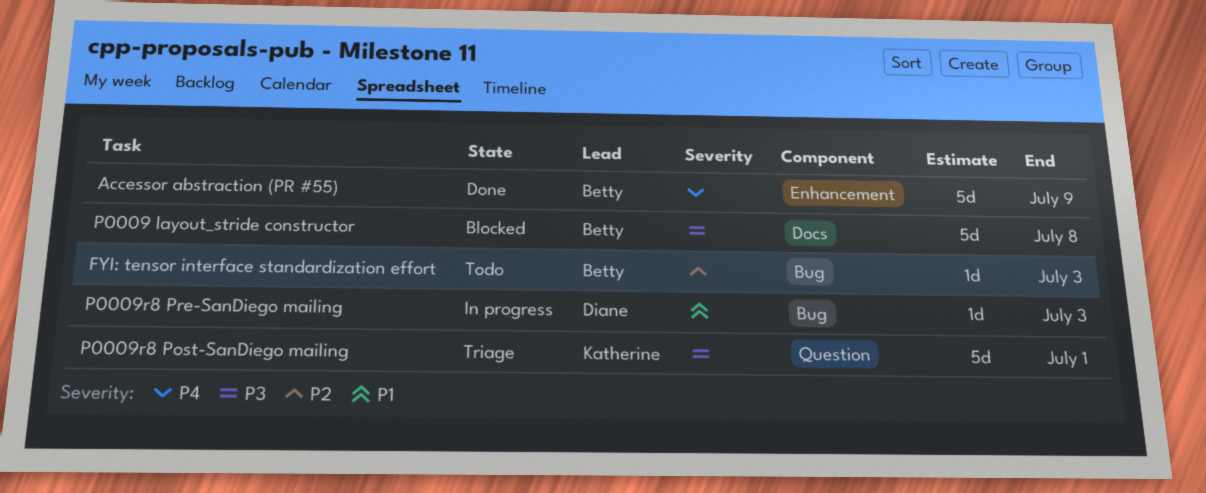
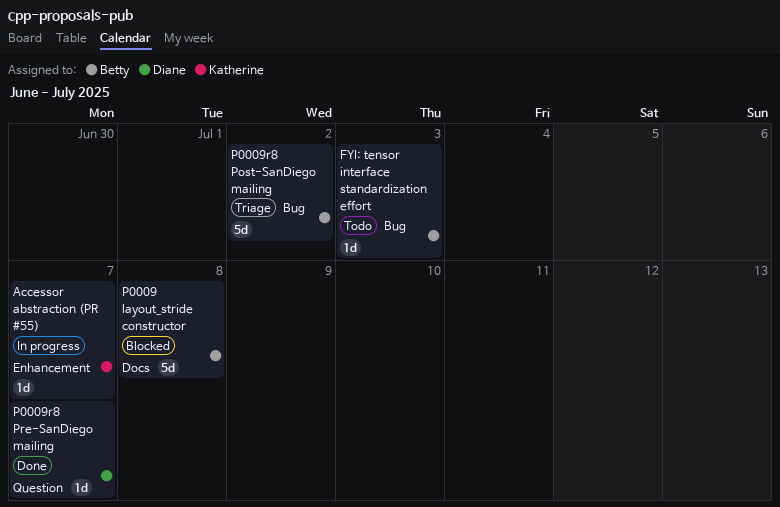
Accessor abstraction (PR #55), status: Done -> In progress
Accessor abstraction (PR #55), owner: Betty -> Katherine
Accessor abstraction (PR #55), estimate: 5d -> 1d
Accessor abstraction (PR #55), due: Jul 9 -> Jul 7
P0009r8 Post-SanDiego mailing, owner: Katherine -> Betty
P0009r8 Post-SanDiego mailing, label: Question -> Bug
P0009r8 Post-SanDiego mailing, due: Jul 1 -> Jul 2
P0009r8 Pre-SanDiego mailing, status: In progress -> Done
P0009r8 Pre-SanDiego mailing, label: Bug -> Question
P0009r8 Pre-SanDiego mailing, due: Jul 3 -> Jul 7

